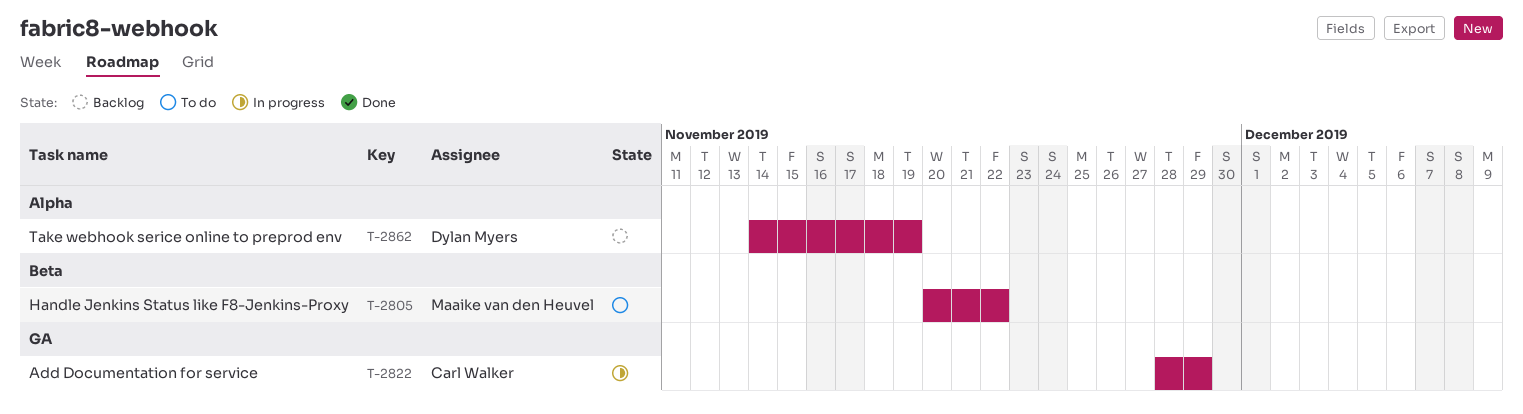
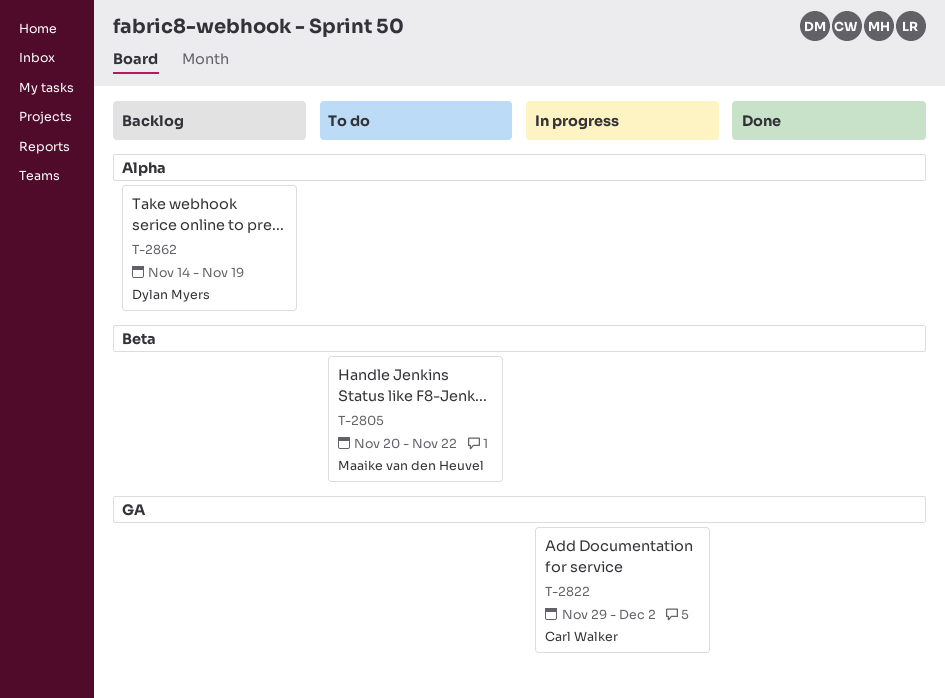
T-2822, start: Nov 28 -> Nov 29
T-2822, due: Nov 29 -> Dec 2

